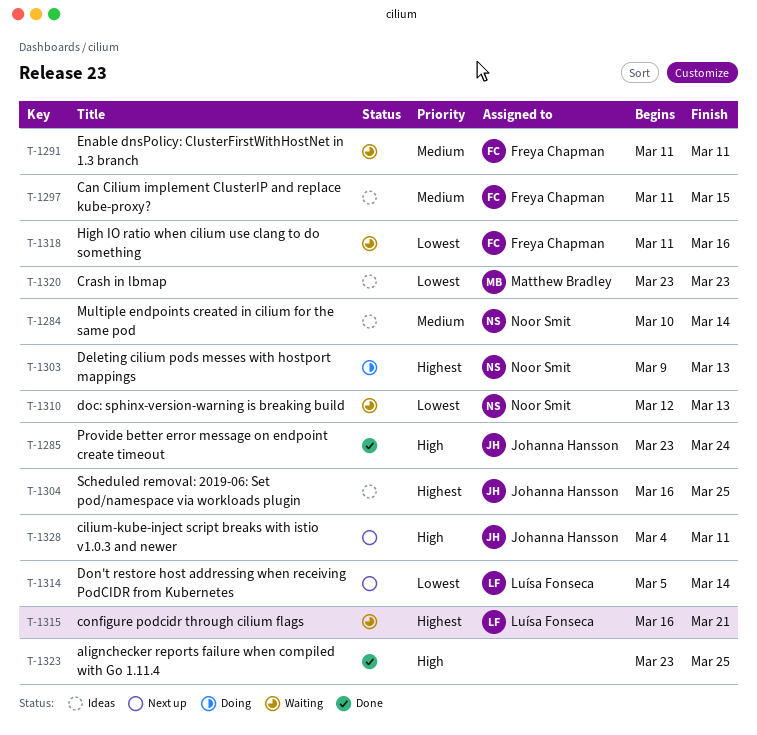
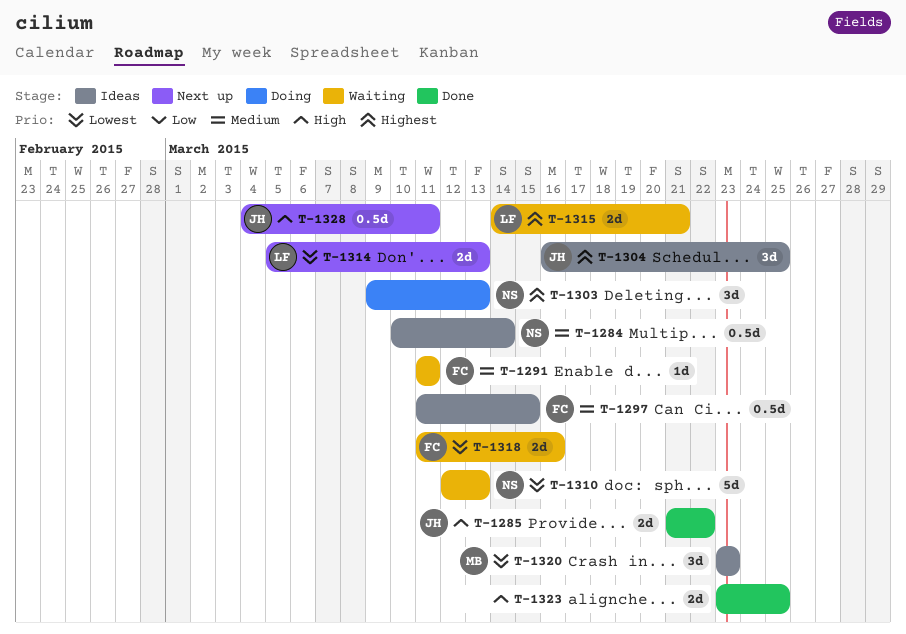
T-1285, start: Mar 23 -> Mar 21
T-1285, due: Mar 24 -> Mar 22
T-1314, due: Mar 14 -> Mar 13
T-1315, start: Mar 16 -> Mar 14

